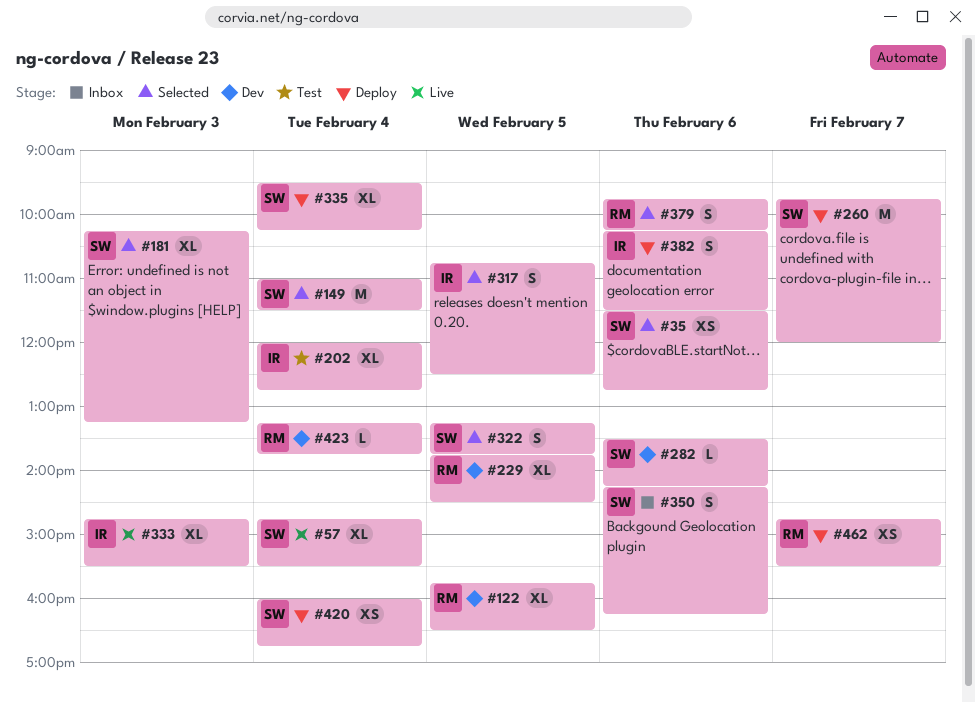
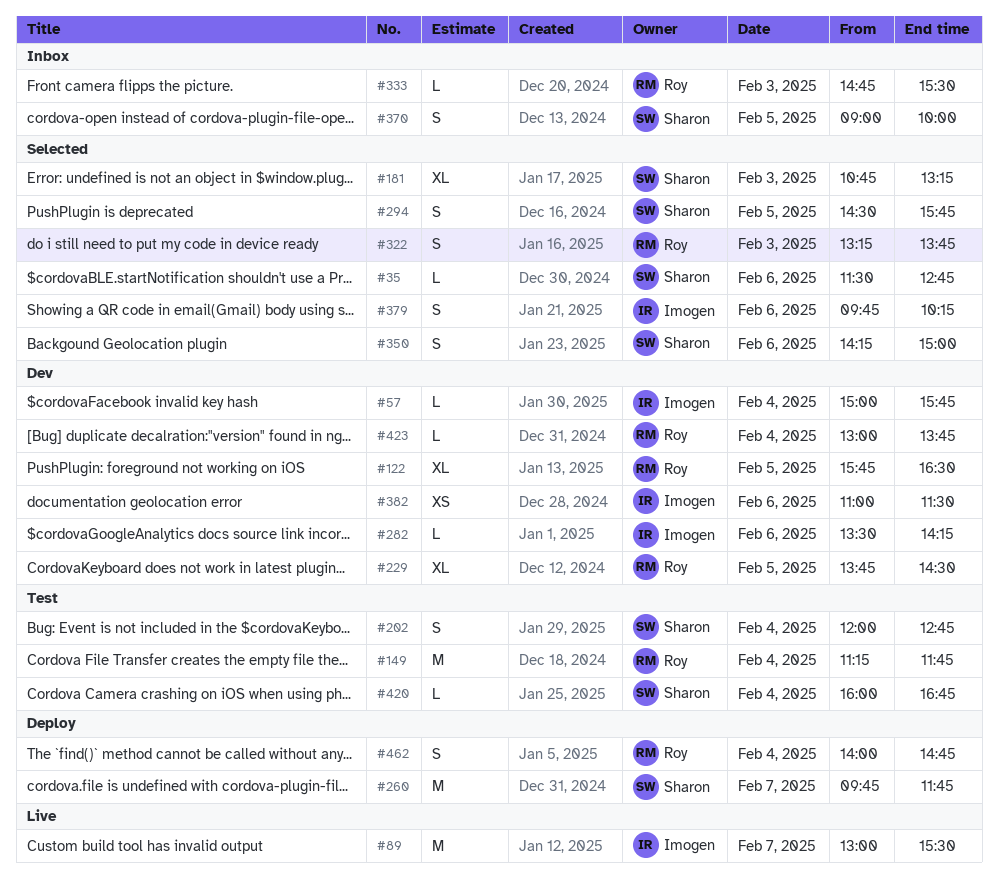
#35, estimate: XS -> L
#57, status: Live -> Dev
#57, owner: Sharon -> Imogen
#57, estimate: XL -> L
#57, begins: 14:45 -> 15:00
#57, ends: 15:30 -> 15:45
#89: none -> present
#149, status: Selected -> Test
#149, owner: Sharon -> Roy
#149, begins: 11:00 -> 11:15
#149, ends: 11:30 -> 11:45
#181, begins: 10:15 -> 10:45
#202, owner: Imogen -> Sharon
#202, estimate: XL -> S
#260, ends: 12:00 -> 11:45
#282, owner: Sharon -> Imogen
#294: none -> present
#317: present -> none
#322, owner: Sharon -> Roy
#322, day: Feb 5 -> Feb 3
#333, status: Live -> Inbox
#333, owner: Imogen -> Roy
#333, estimate: XL -> L
#335: present -> none
#350, status: Inbox -> Selected
#350, ends: 16:15 -> 15:00
#370: none -> present
#379, owner: Roy -> Imogen
#382, status: Deploy -> Dev
#382, estimate: S -> XS
#382, begins: 10:15 -> 11:00
#420, status: Deploy -> Test
#420, estimate: XS -> L
#423, begins: 13:15 -> 13:00
#462, estimate: XS -> S
#462, day: Feb 7 -> Feb 4
#462, begins: 14:45 -> 14:00
#462, ends: 15:30 -> 14:45

